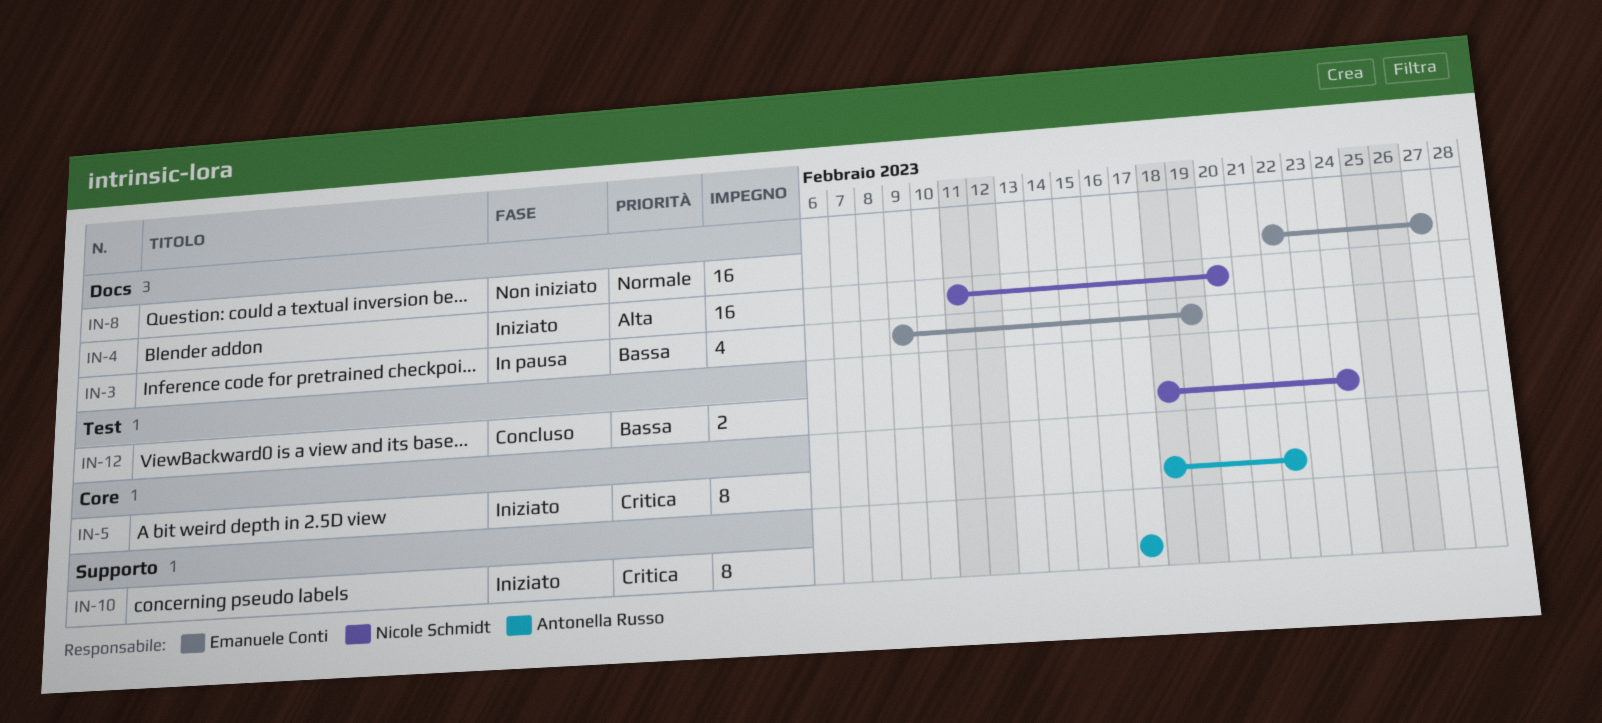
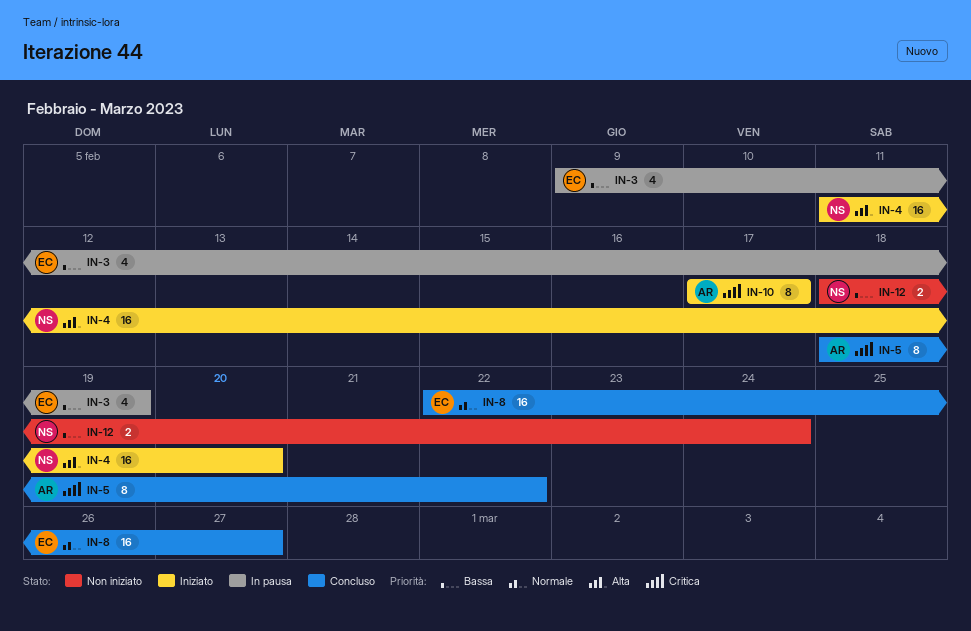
IN-5, status: Iniziato -> Concluso
IN-8, status: Non iniziato -> Concluso
IN-12, status: Concluso -> Non iniziato

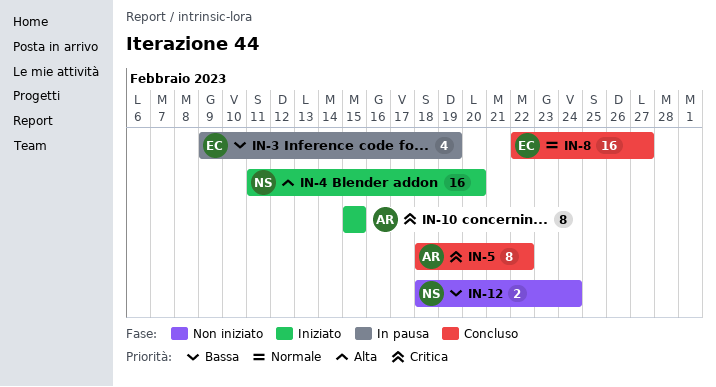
IN-10, start: Feb 17 -> Feb 15
IN-10, due: Feb 17 -> Feb 15

